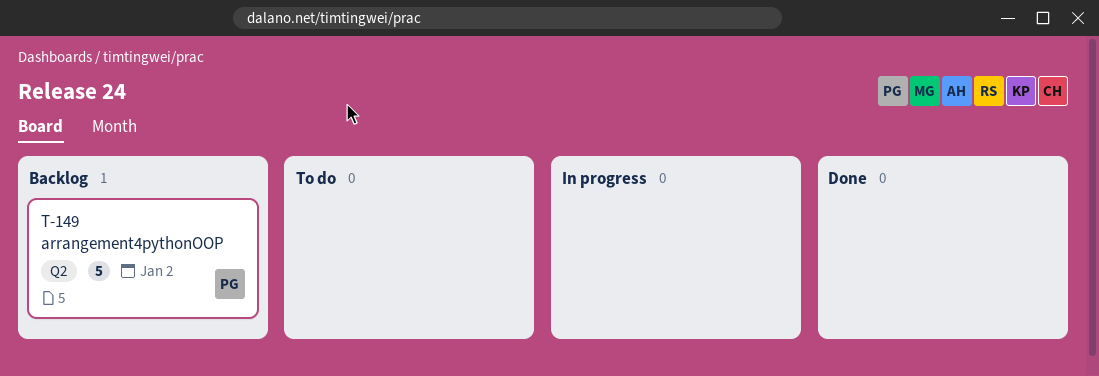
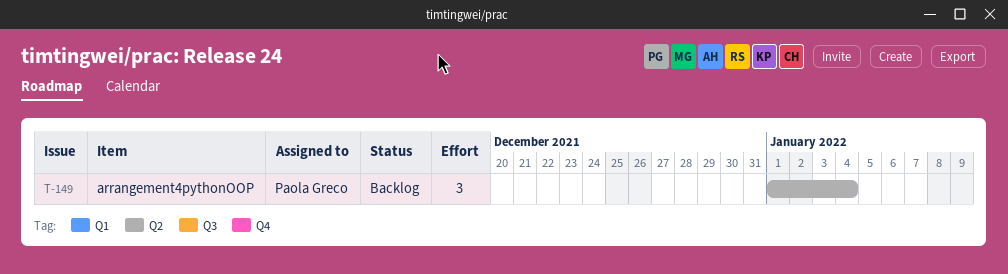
T-149, estimate: 5 -> 3
T-149, due: Jan 2 -> Jan 4

